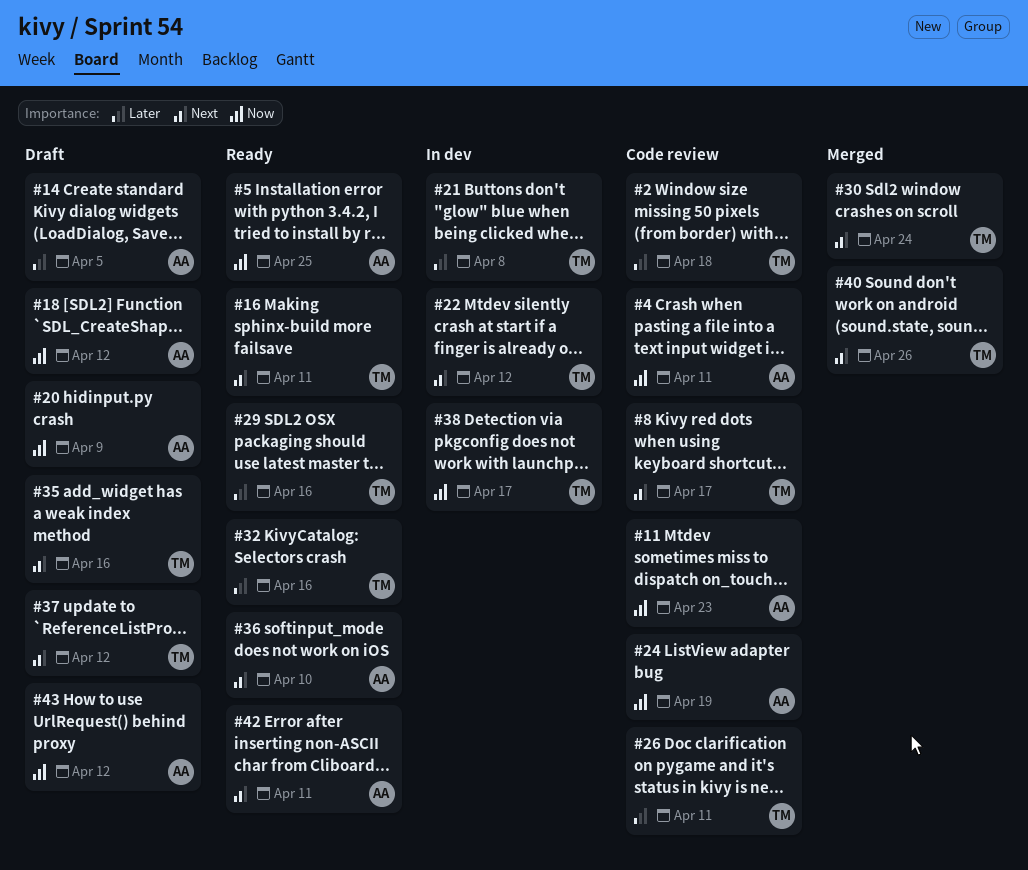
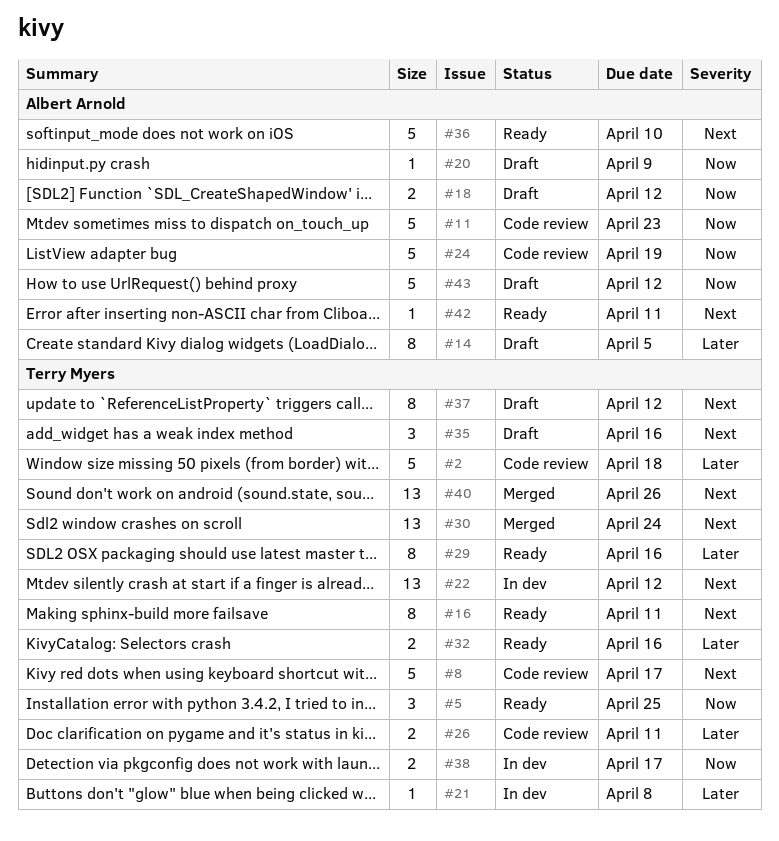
#4: present -> none
#5, owner: Albert Arnold -> Terry Myers

